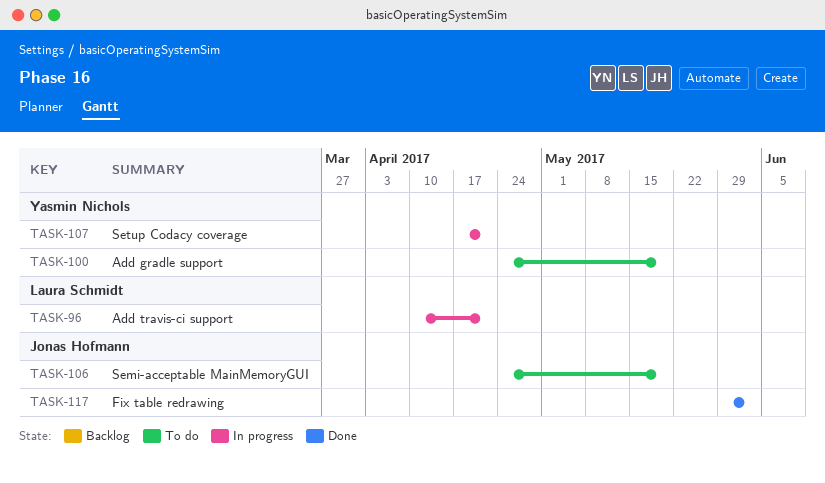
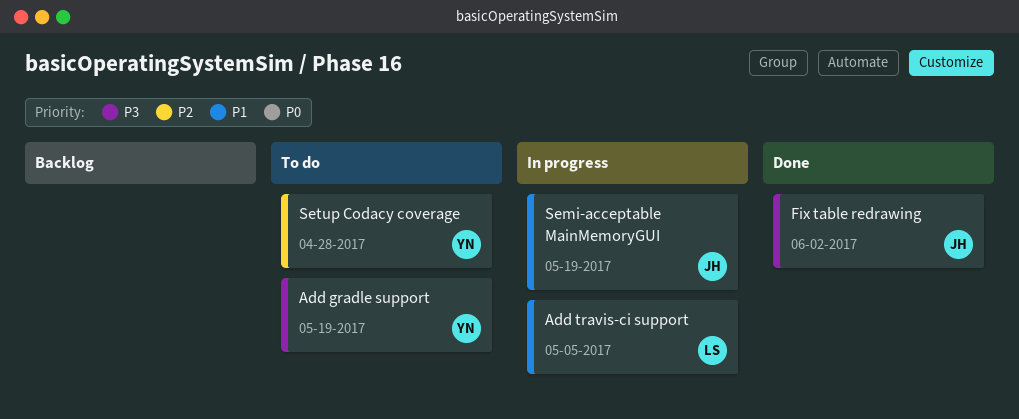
Add travis-ci support, due: Apr 21 -> May 5
Semi-acceptable MainMemoryGUI, status: To do -> In progress
Setup Codacy coverage, status: In progress -> To do
Setup Codacy coverage, due: Apr 21 -> Apr 28

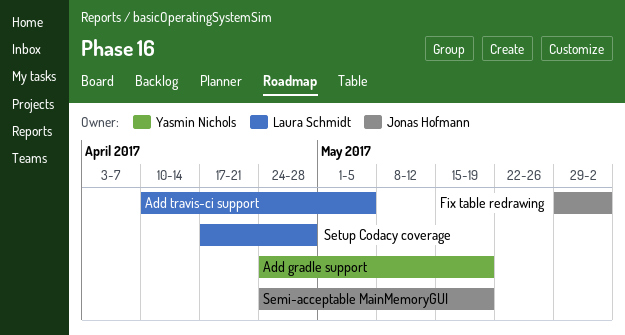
Setup Codacy coverage, owner: Yasmin Nichols -> Laura Schmidt

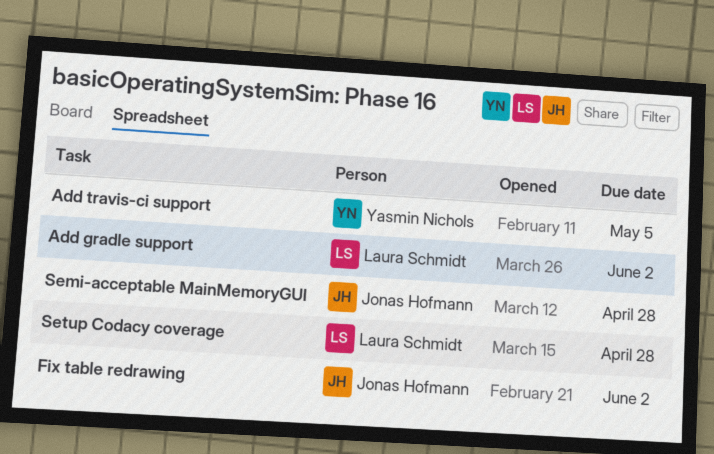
Add gradle support, owner: Yasmin Nichols -> Laura Schmidt
Add gradle support, due: May 19 -> Jun 2
Add travis-ci support, owner: Laura Schmidt -> Yasmin Nichols
Semi-acceptable MainMemoryGUI, due: May 19 -> Apr 28

